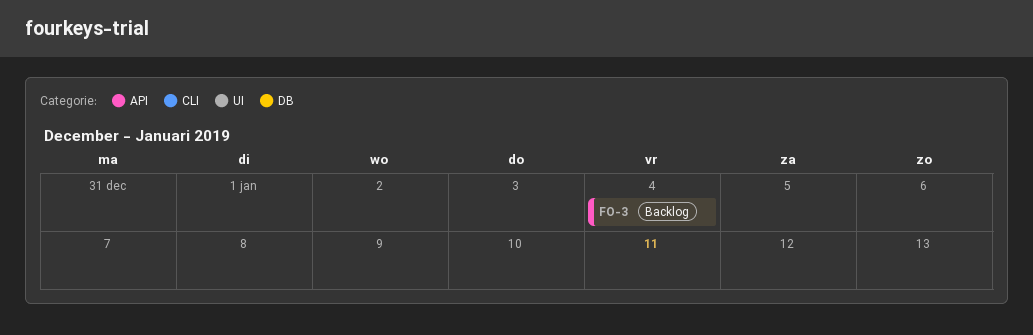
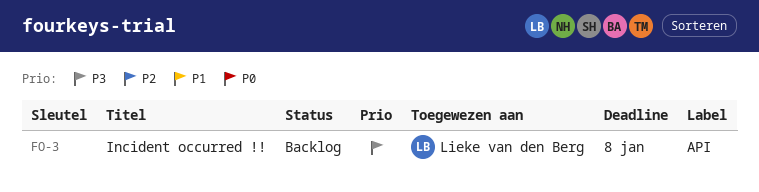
FO-3, due: Jan 4 -> Jan 8

